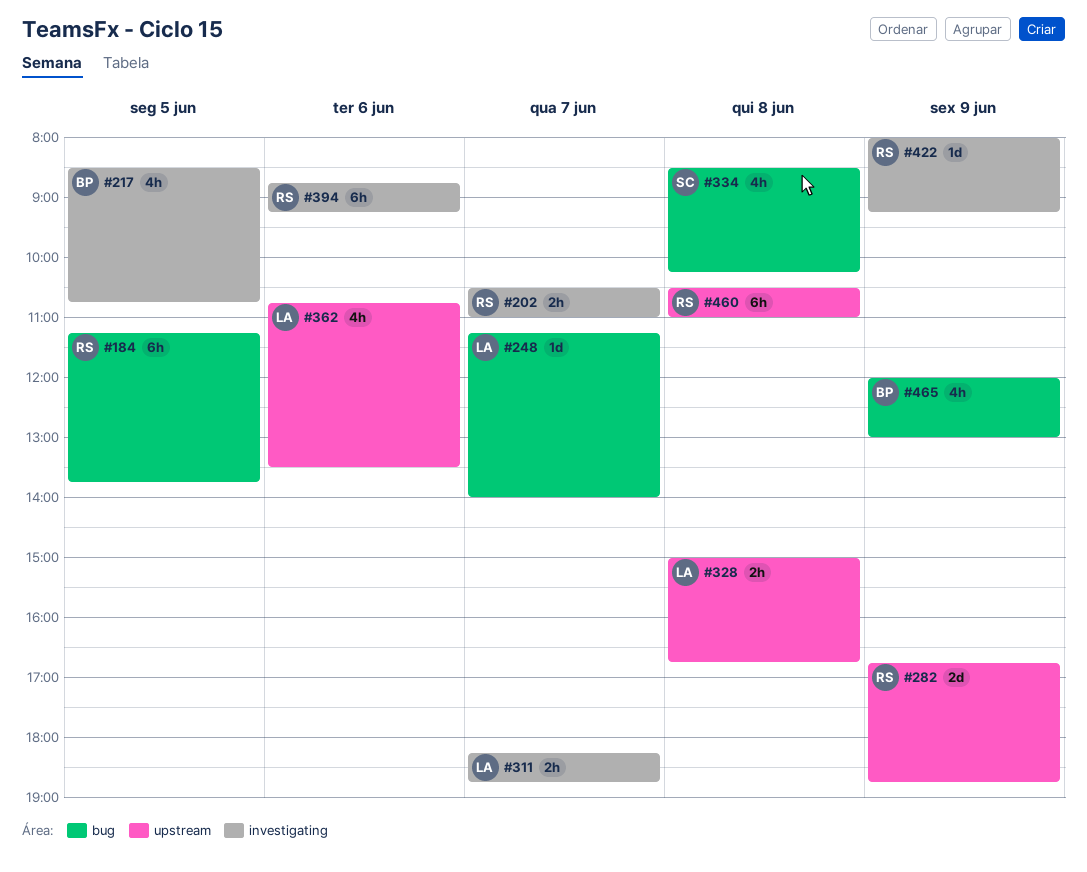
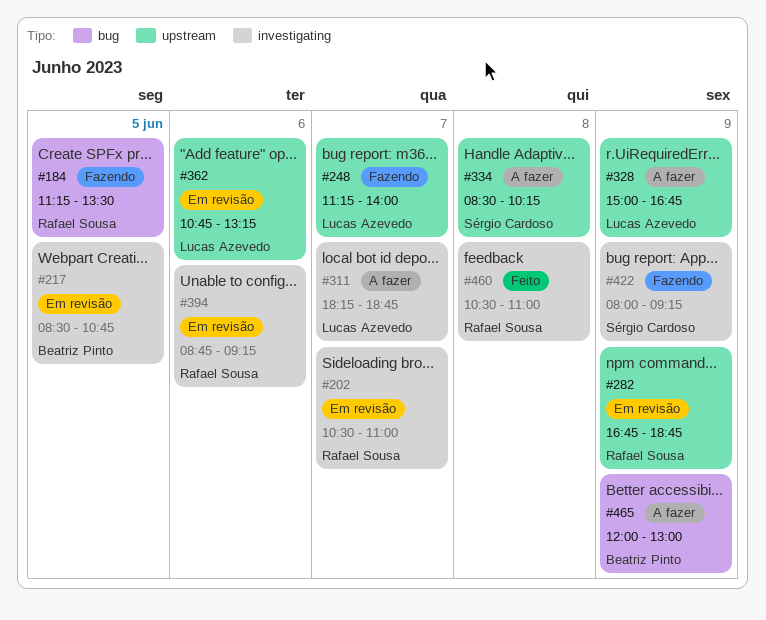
#184, ends: 13:45 -> 13:30
#248, label: bug -> upstream
#328, day: Jun 8 -> Jun 9
#334, label: bug -> upstream
#362, ends: 13:30 -> 13:15
#422, owner: Rafael Sousa -> Sérgio Cardoso
#460, label: upstream -> investigating

